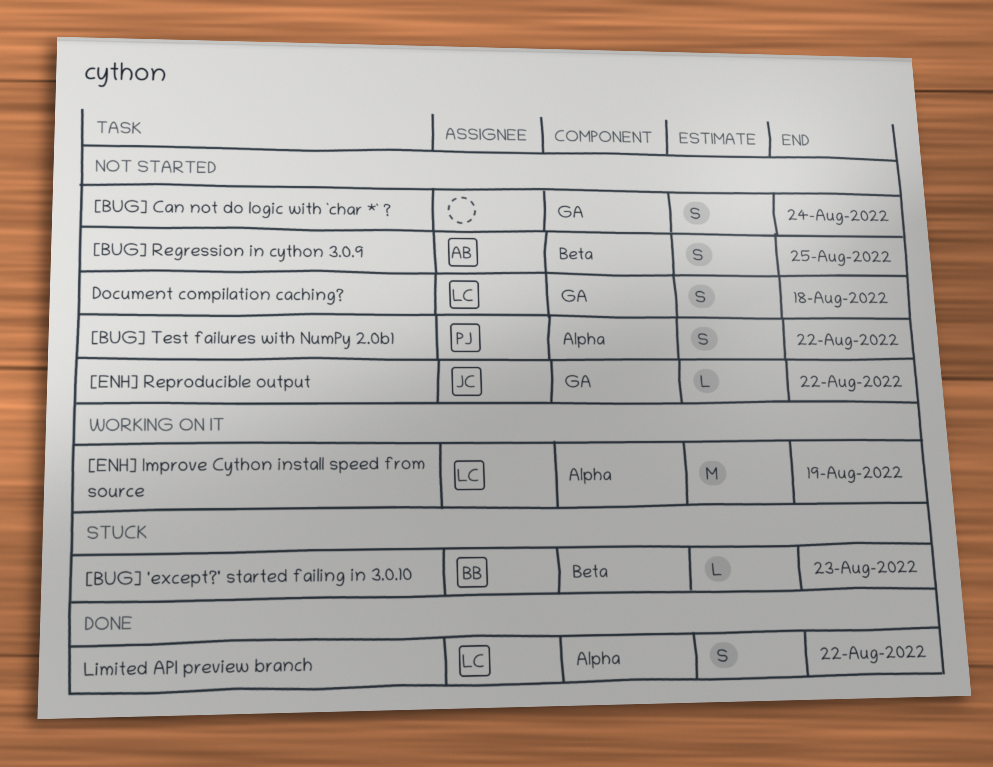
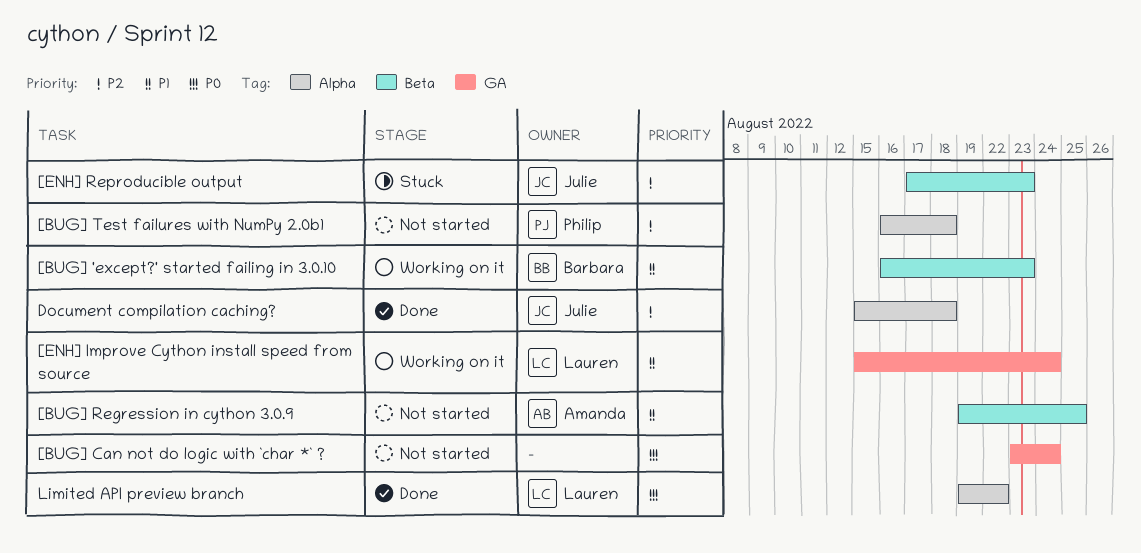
[BUG] 'except?' started failing in 3.0.10, status: Stuck -> Working on it
[BUG] Test failures with NumPy 2.0b1, due: Aug 22 -> Aug 18
[ENH] Improve Cython install speed from source, label: Alpha -> GA
[ENH] Improve Cython install speed from source, due: Aug 19 -> Aug 24
[ENH] Reproducible output, status: Not started -> Stuck
[ENH] Reproducible output, label: GA -> Beta
[ENH] Reproducible output, due: Aug 22 -> Aug 23
Document compilation caching?, status: Not started -> Done
Document compilation caching?, owner: Lauren -> Julie
Document compilation caching?, label: GA -> Alpha

